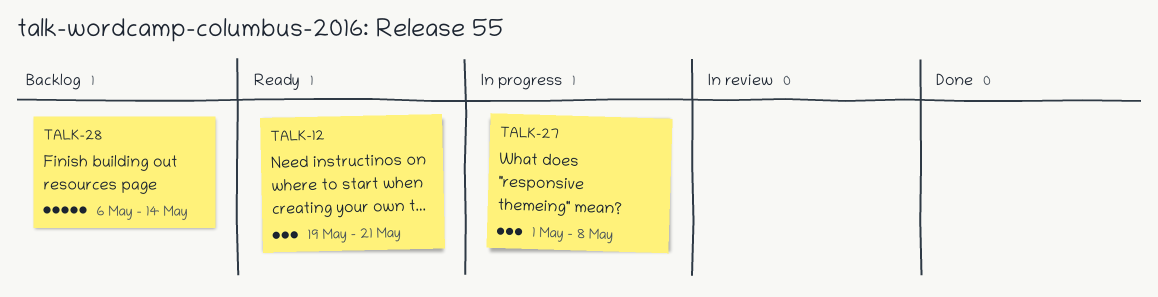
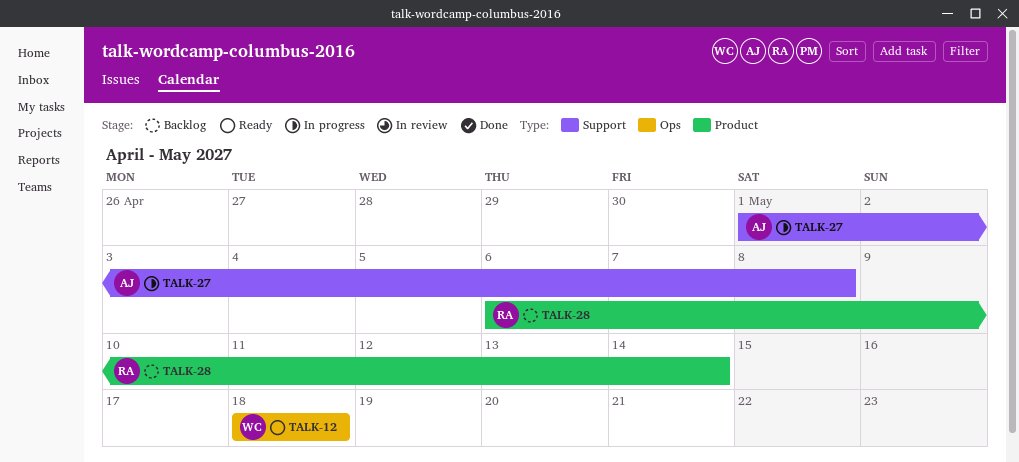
TALK-12, start: May 19 -> May 18
TALK-12, due: May 21 -> May 18

